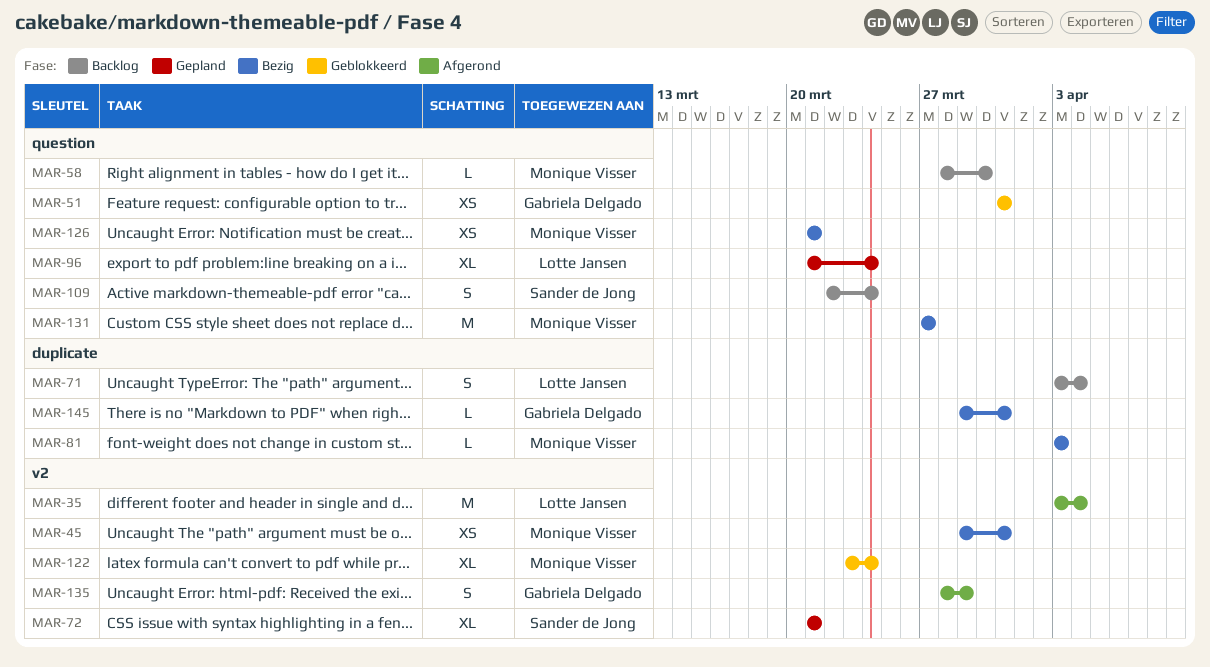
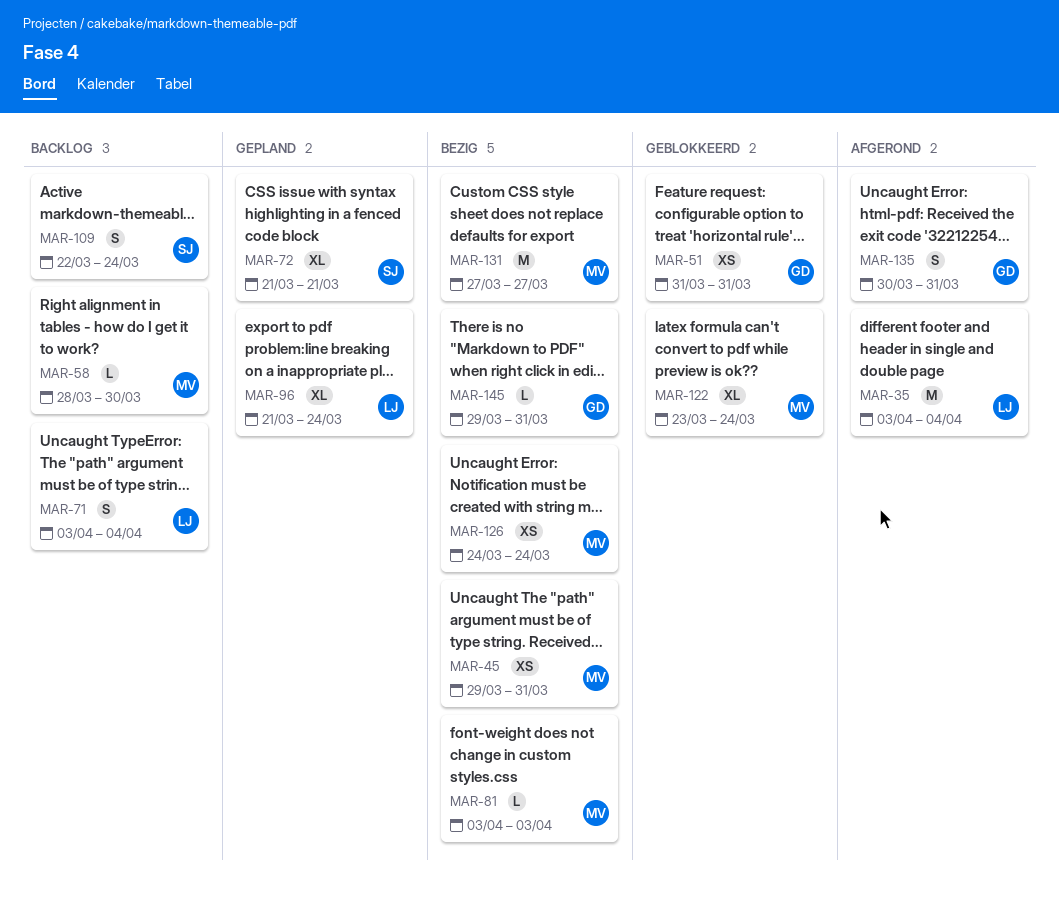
MAR-126, start: Mar 21 -> Mar 24
MAR-126, due: Mar 21 -> Mar 24
MAR-135, start: Mar 28 -> Mar 30
MAR-135, due: Mar 29 -> Mar 31

